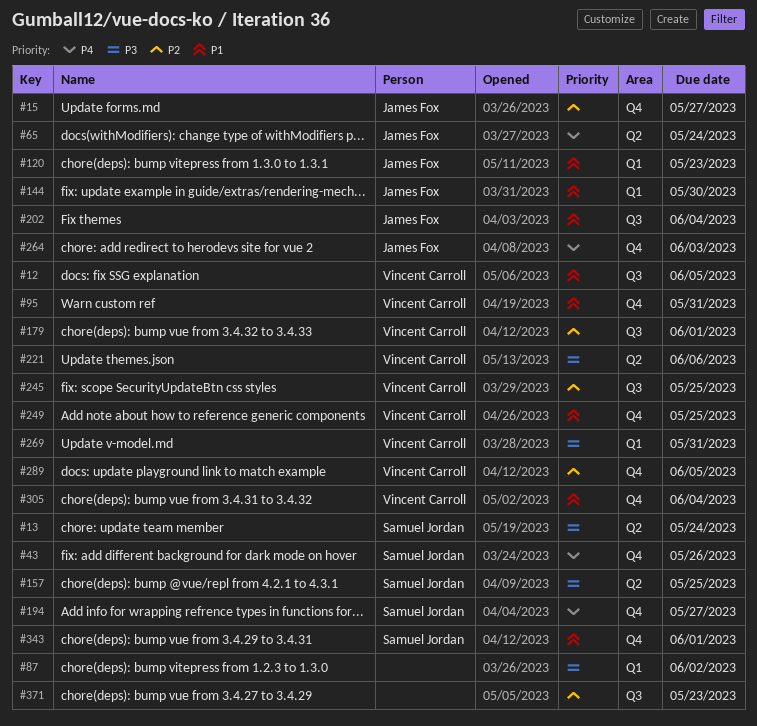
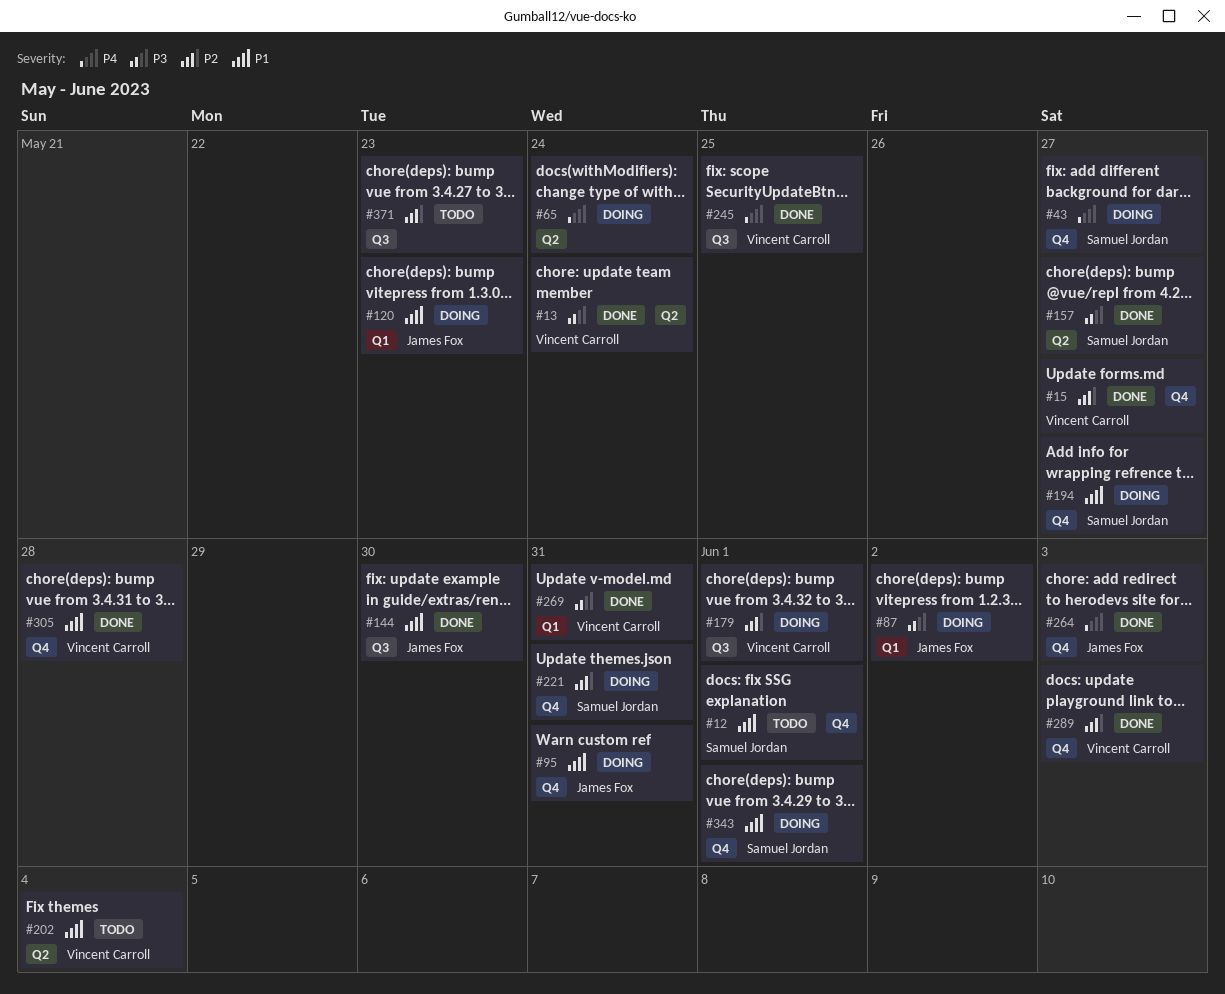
#12, owner: Vincent Carroll -> Samuel Jordan
#12, label: Q3 -> Q4
#12, due: Jun 5 -> Jun 1
#13, owner: Samuel Jordan -> Vincent Carroll
#15, owner: James Fox -> Vincent Carroll
#43, due: May 26 -> May 27
#65, owner: James Fox -> none
#87, owner: none -> James Fox
#95, owner: Vincent Carroll -> James Fox
#144, label: Q1 -> Q3
#157, due: May 25 -> May 27
#194, priority: P4 -> P1
#202, owner: James Fox -> Vincent Carroll
#202, label: Q3 -> Q2
#221, owner: Vincent Carroll -> Samuel Jordan
#221, priority: P3 -> P2
#221, label: Q2 -> Q4
#221, due: Jun 6 -> May 31
#245, priority: P2 -> P4
#249: present -> none
#289, due: Jun 5 -> Jun 3
#305, due: Jun 4 -> May 28

